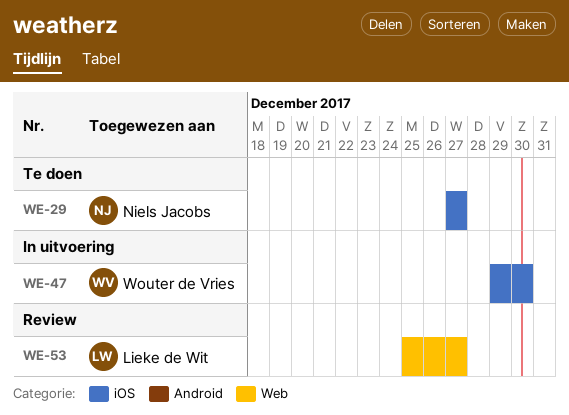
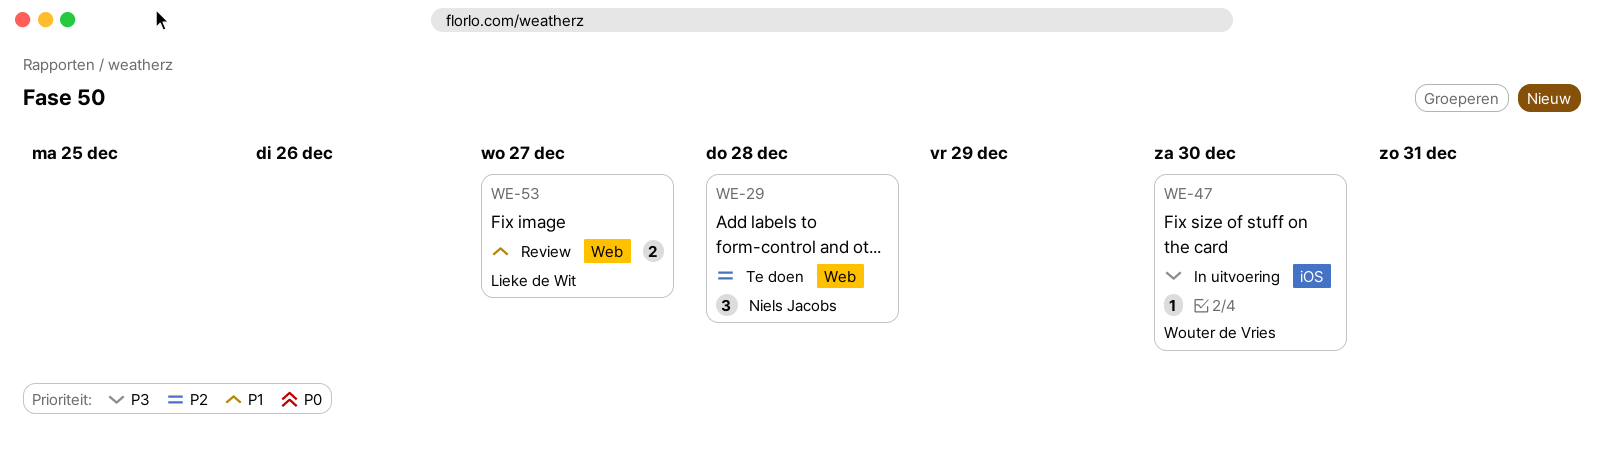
WE-29, label: iOS -> Web
WE-29, due: Dec 27 -> Dec 28

